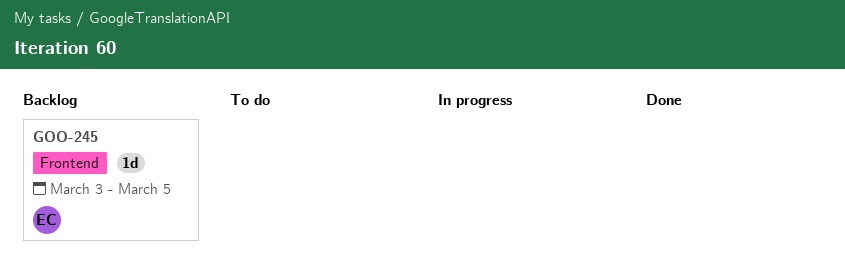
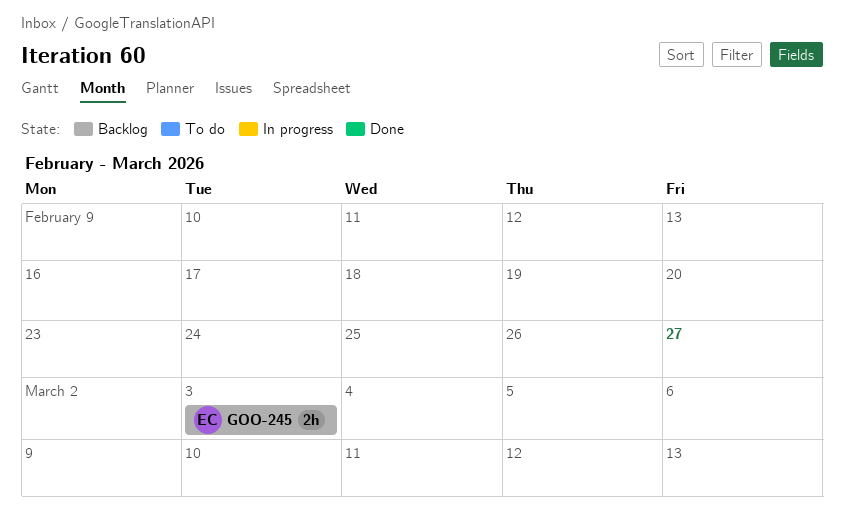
GOO-245, estimate: 1d -> 2h
GOO-245, due: Mar 5 -> Mar 3

